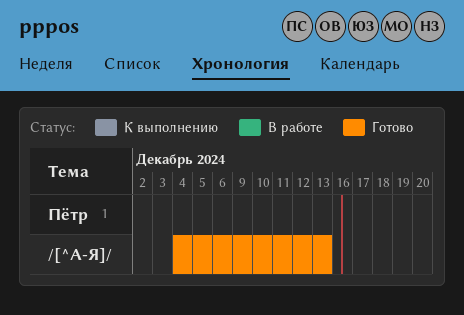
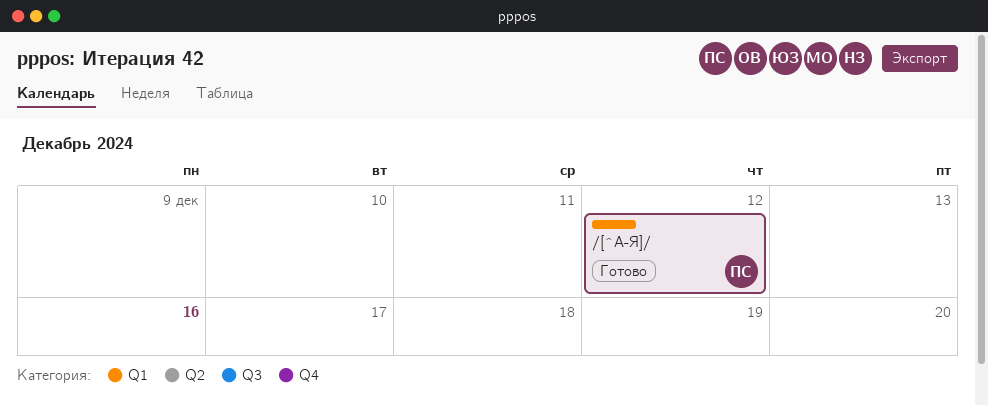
/[^А-Я]/, due: Dec 13 -> Dec 12

